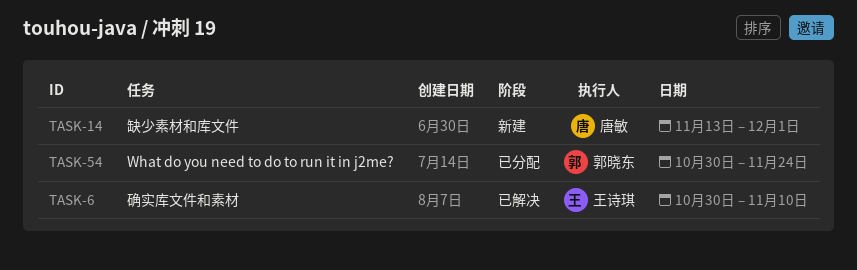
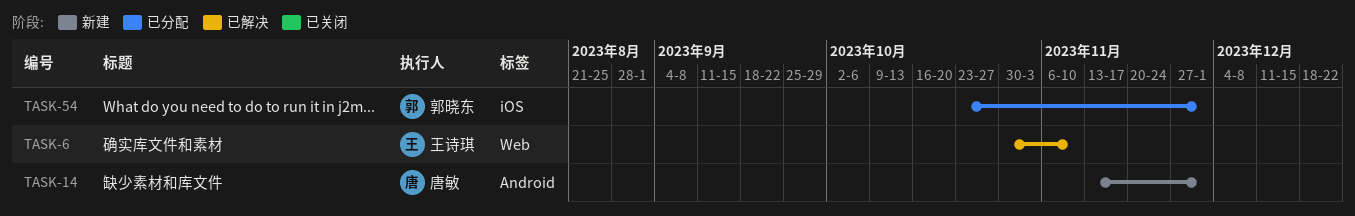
TASK-54, start: Oct 30 -> Oct 23
TASK-54, due: Nov 24 -> Dec 1

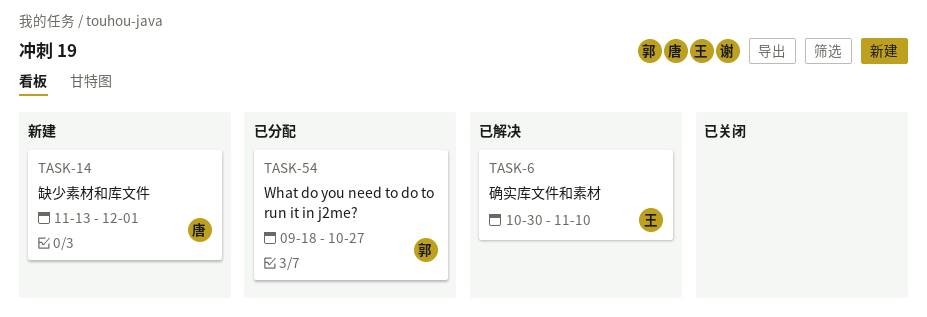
TASK-54, start: Oct 23 -> Sep 18
TASK-54, due: Dec 1 -> Oct 27

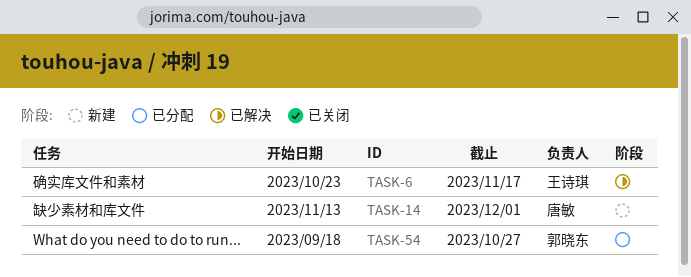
TASK-6, start: Oct 30 -> Oct 23
TASK-6, due: Nov 10 -> Nov 17

